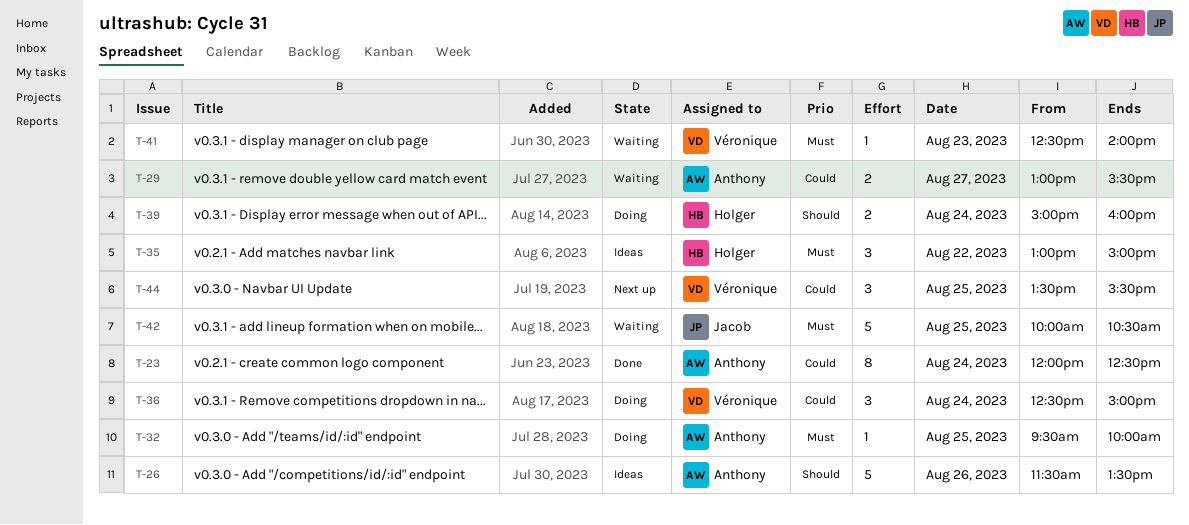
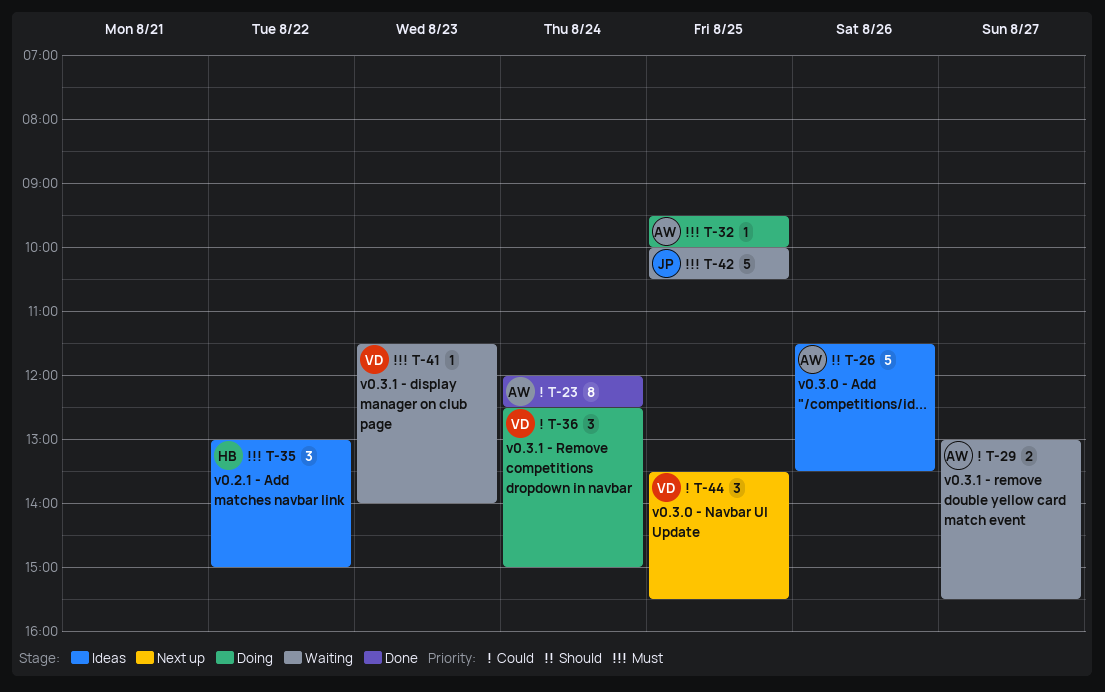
T-39: present -> none
T-41, begins: 12:30 -> 11:30

